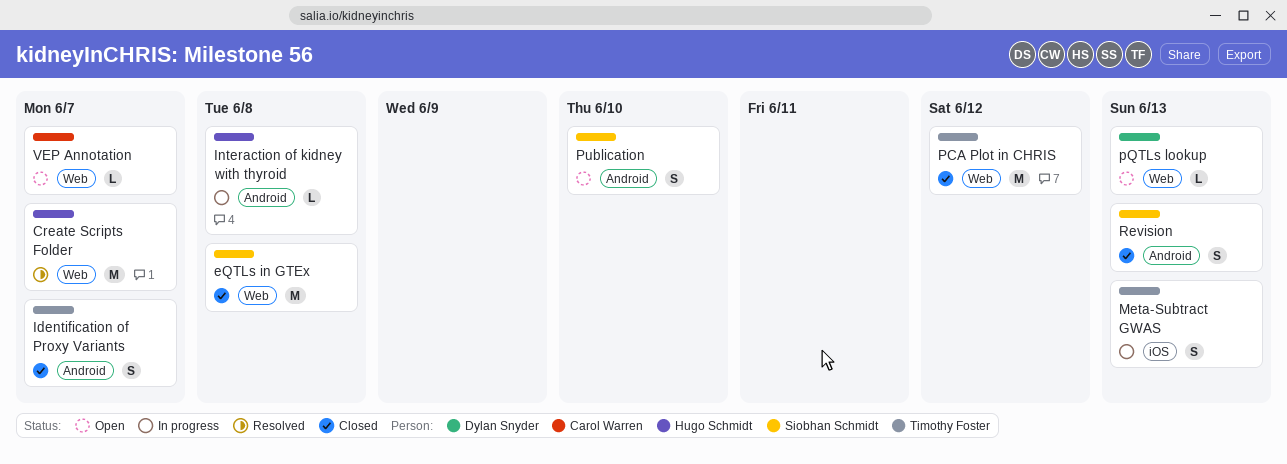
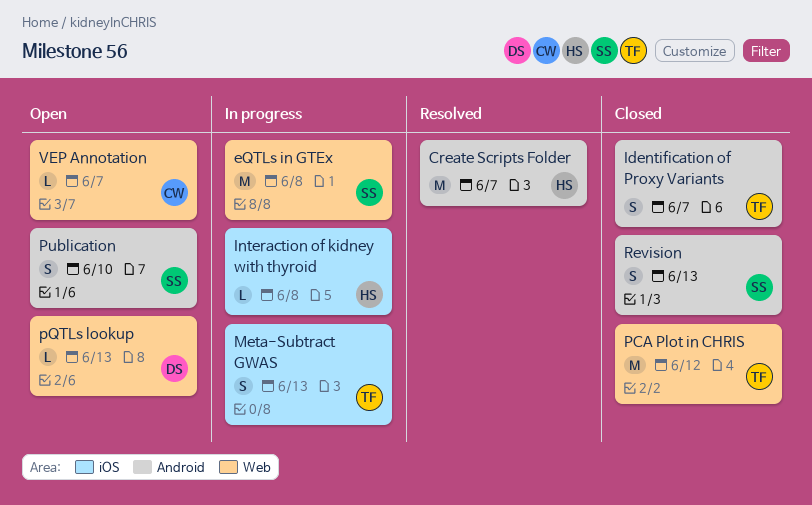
Create Scripts Folder, label: Web -> Android
eQTLs in GTEx, status: Closed -> In progress
Interaction of kidney with thyroid, label: Android -> iOS

